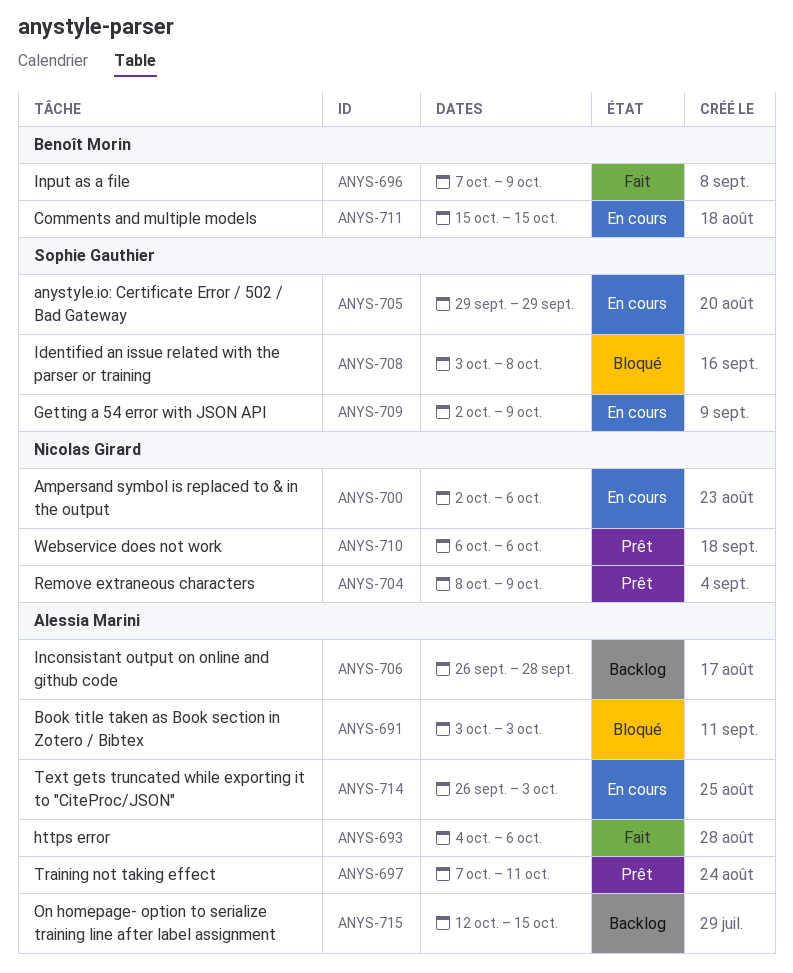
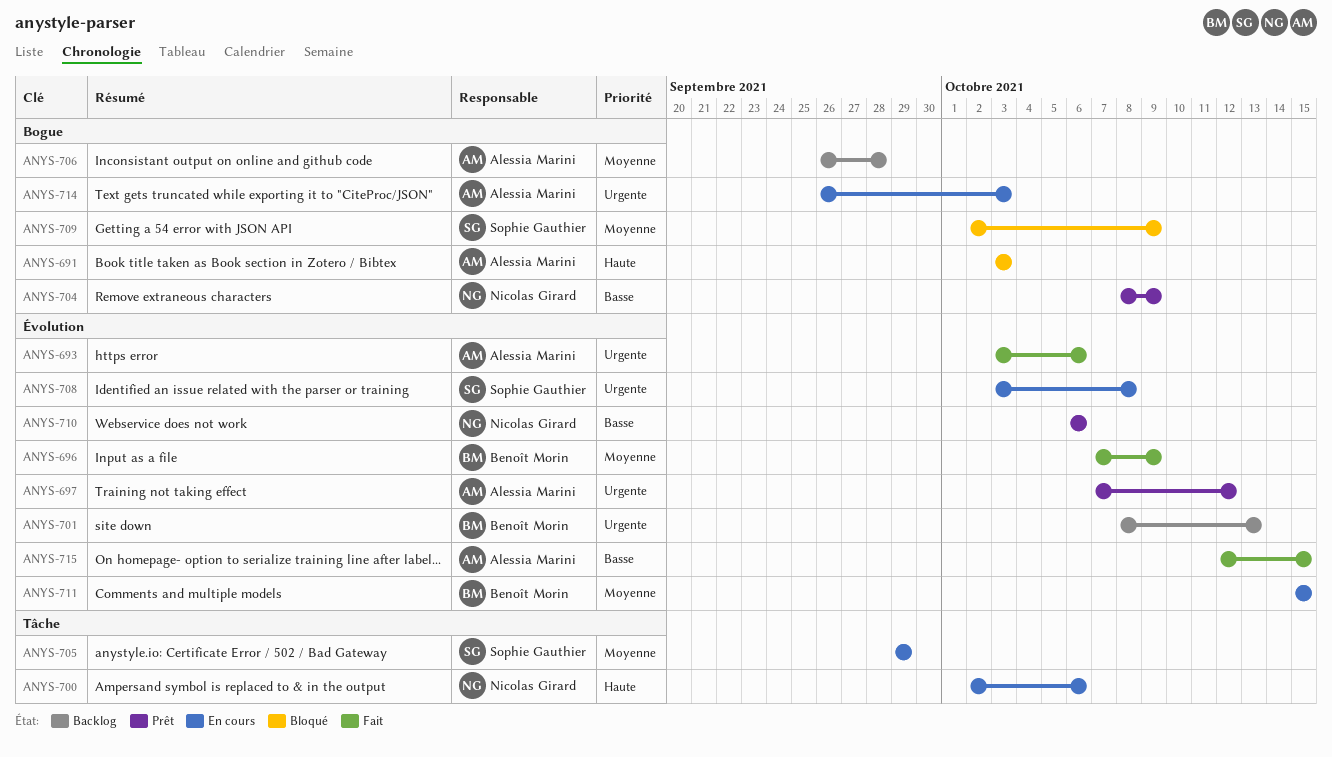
ANYS-693, start: Oct 4 -> Oct 3
ANYS-697, due: Oct 11 -> Oct 12
ANYS-701: none -> present
ANYS-708, status: Bloqué -> En cours
ANYS-709, status: En cours -> Bloqué
ANYS-715, status: Backlog -> Fait

